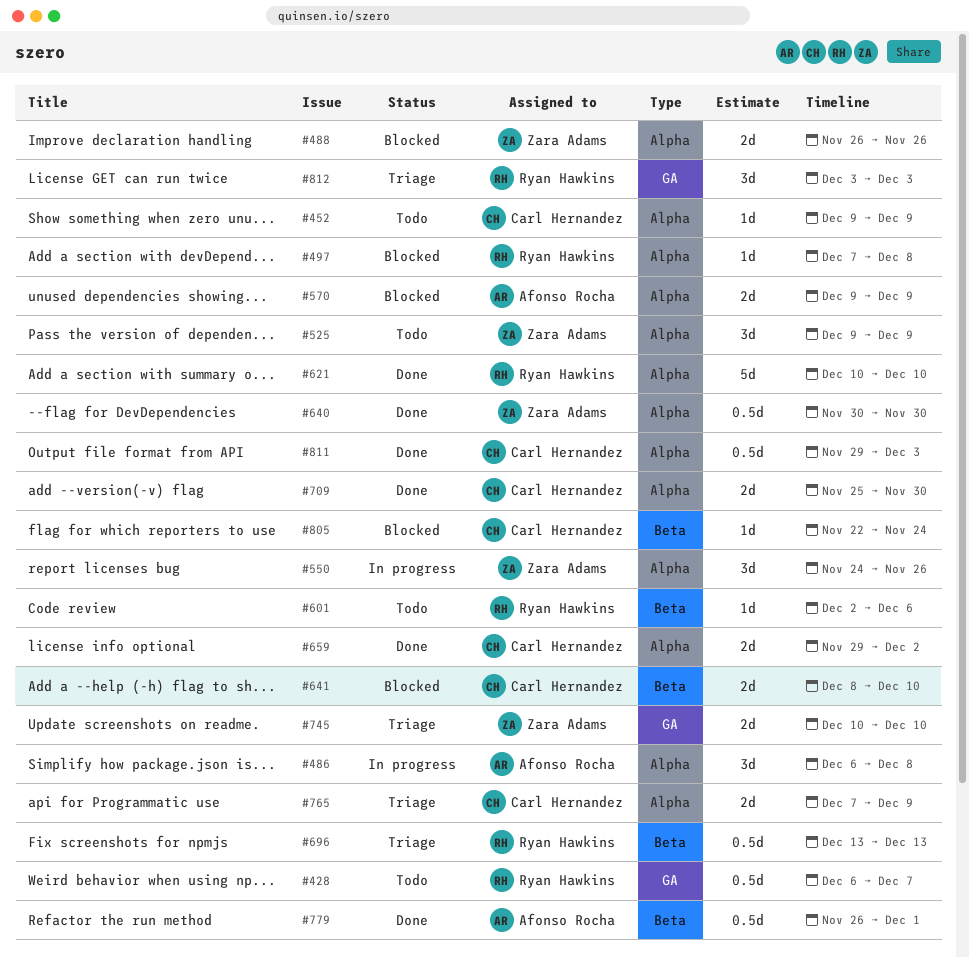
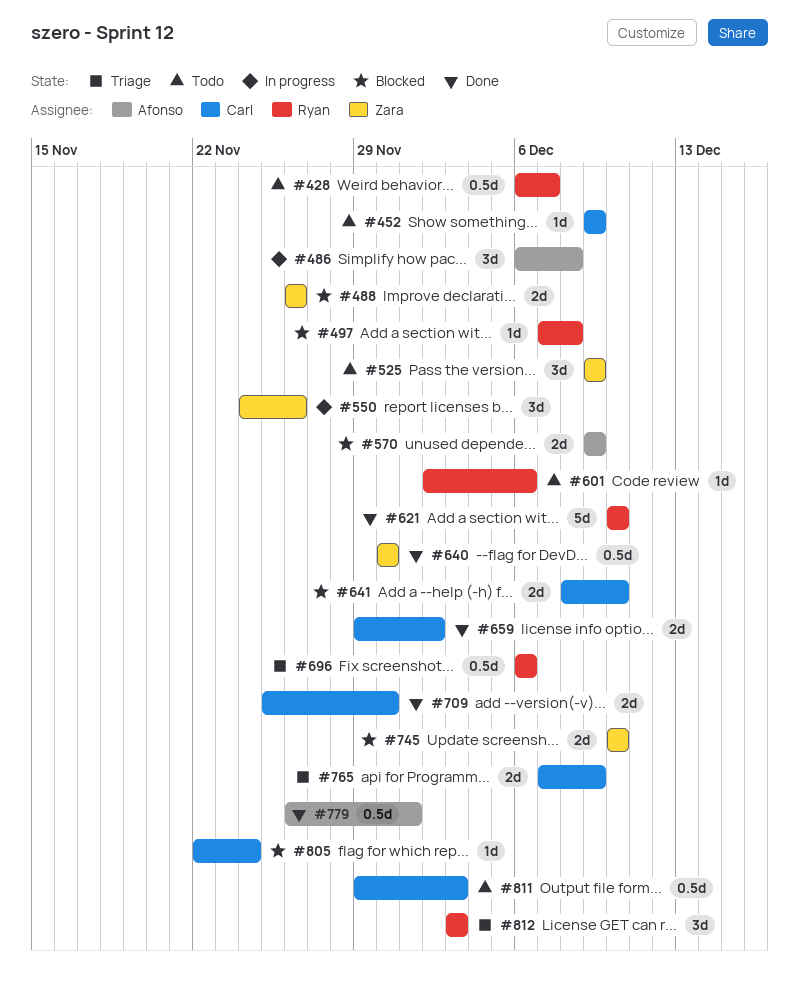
#696, start: Dec 13 -> Dec 6
#696, due: Dec 13 -> Dec 6
#745, status: Triage -> Blocked
#811, status: Done -> Todo

